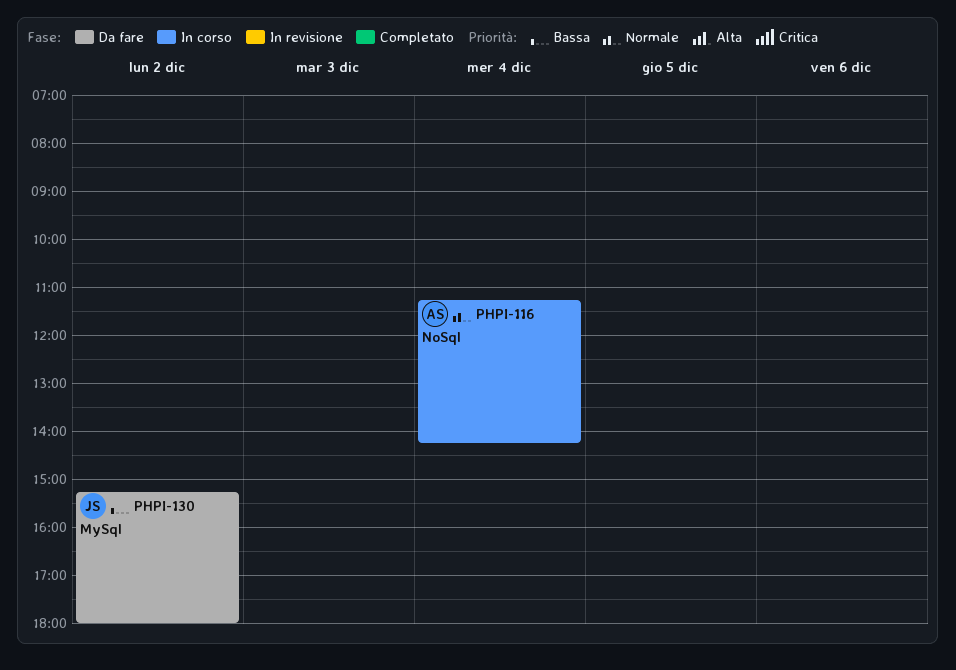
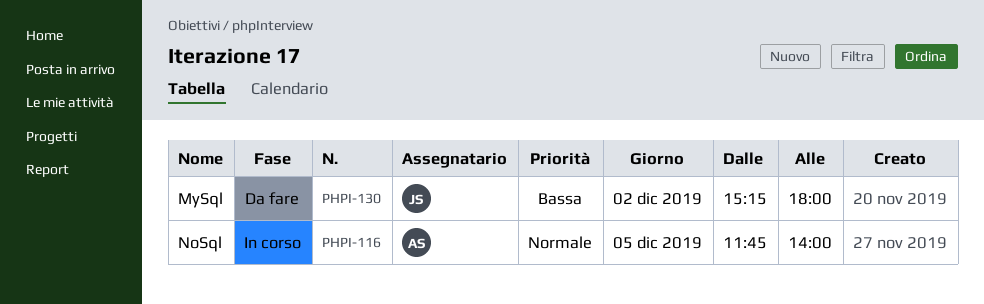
PHPI-116, day: Dec 4 -> Dec 5
PHPI-116, begins: 11:15 -> 11:45
PHPI-116, ends: 14:15 -> 14:00

